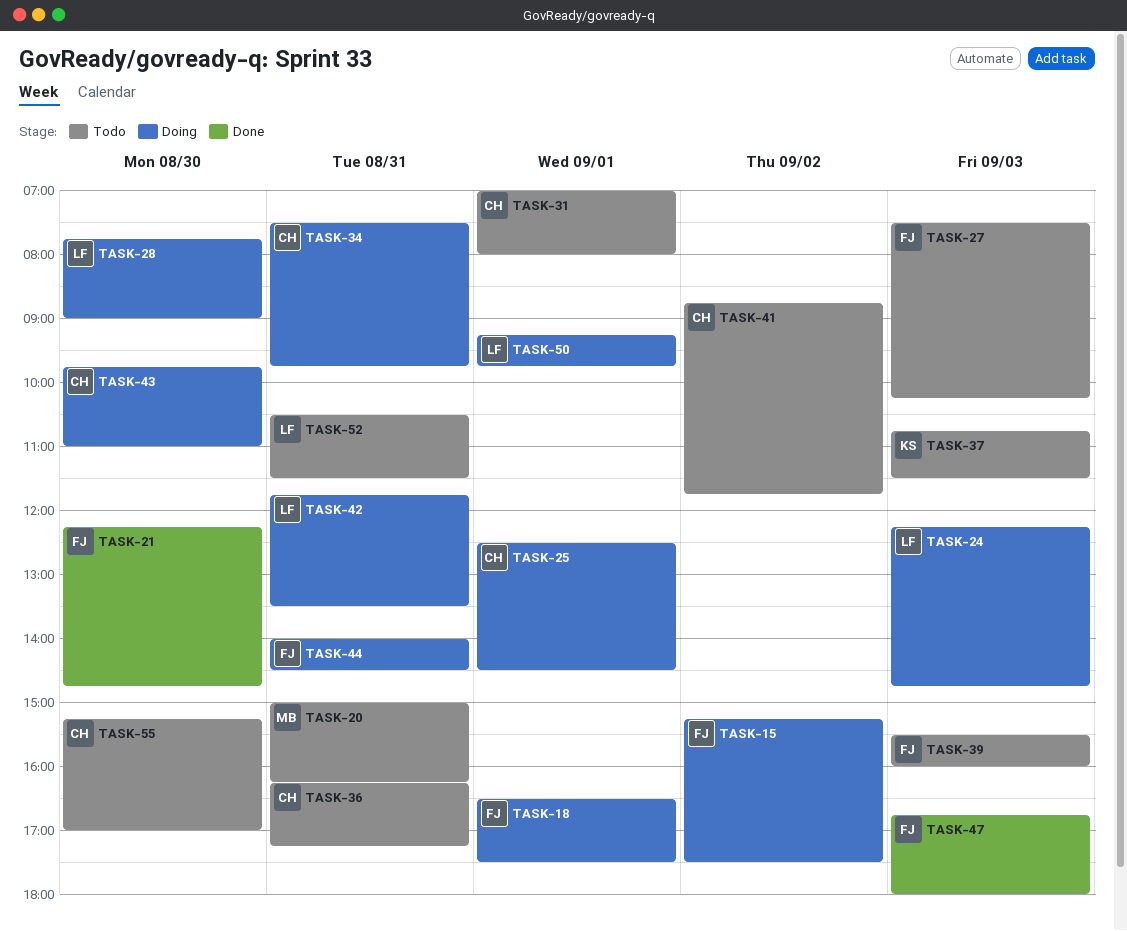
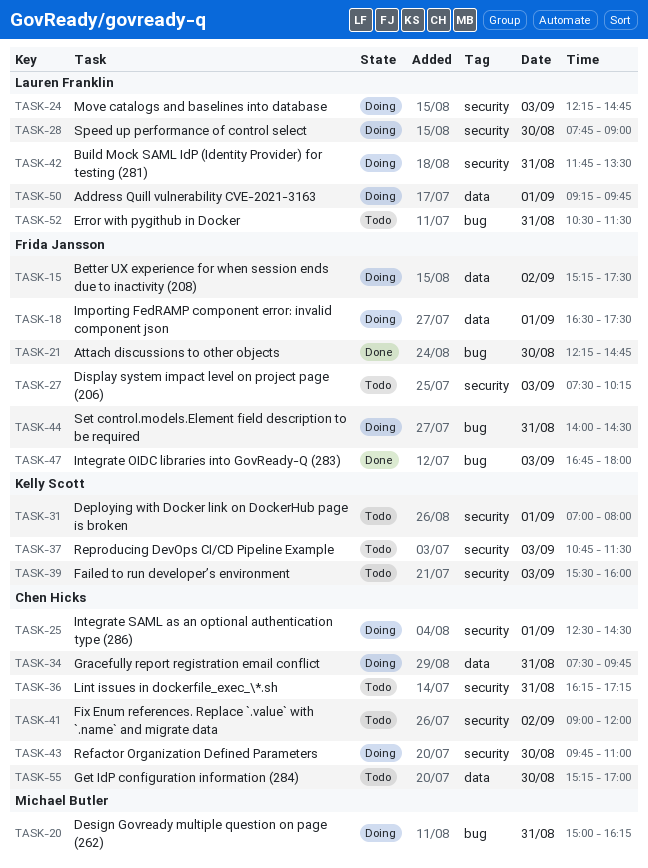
TASK-20, status: Todo -> Doing
TASK-31, owner: Chen Hicks -> Kelly Scott
TASK-39, owner: Frida Jansson -> Kelly Scott
TASK-41, begins: 08:45 -> 09:00
TASK-41, ends: 11:45 -> 12:00

